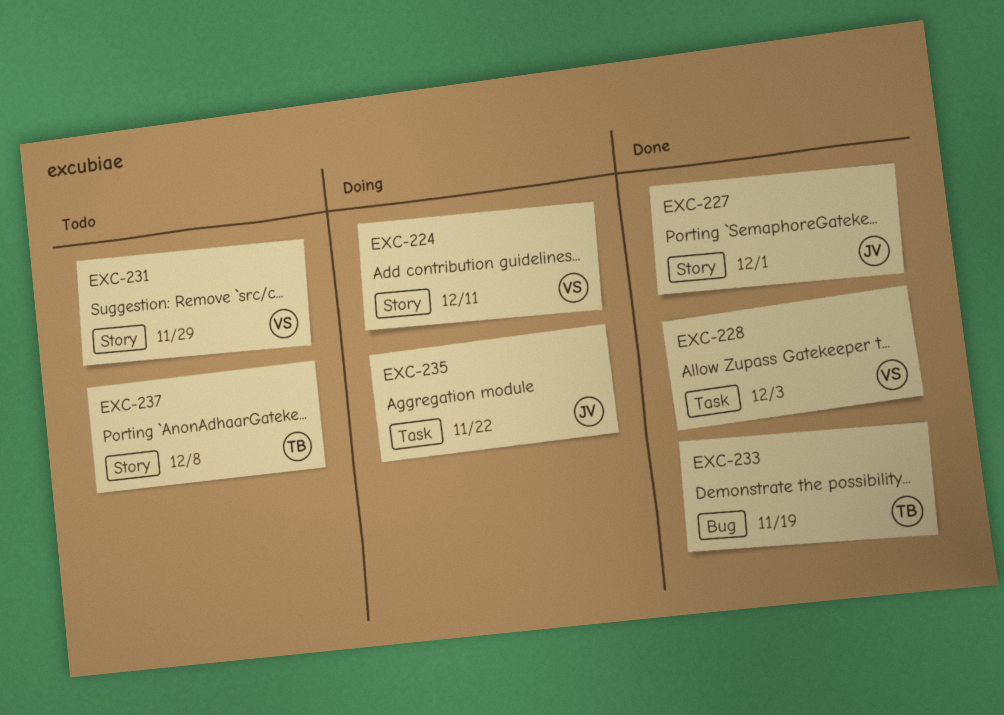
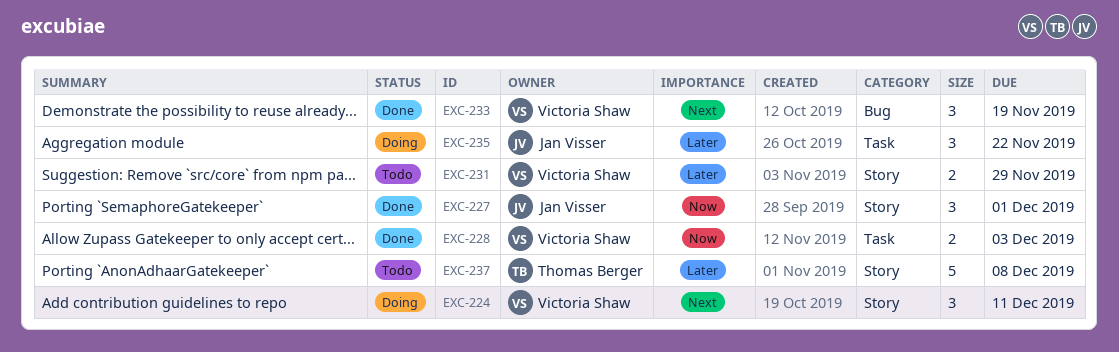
EXC-233, owner: Thomas Berger -> Victoria Shaw

